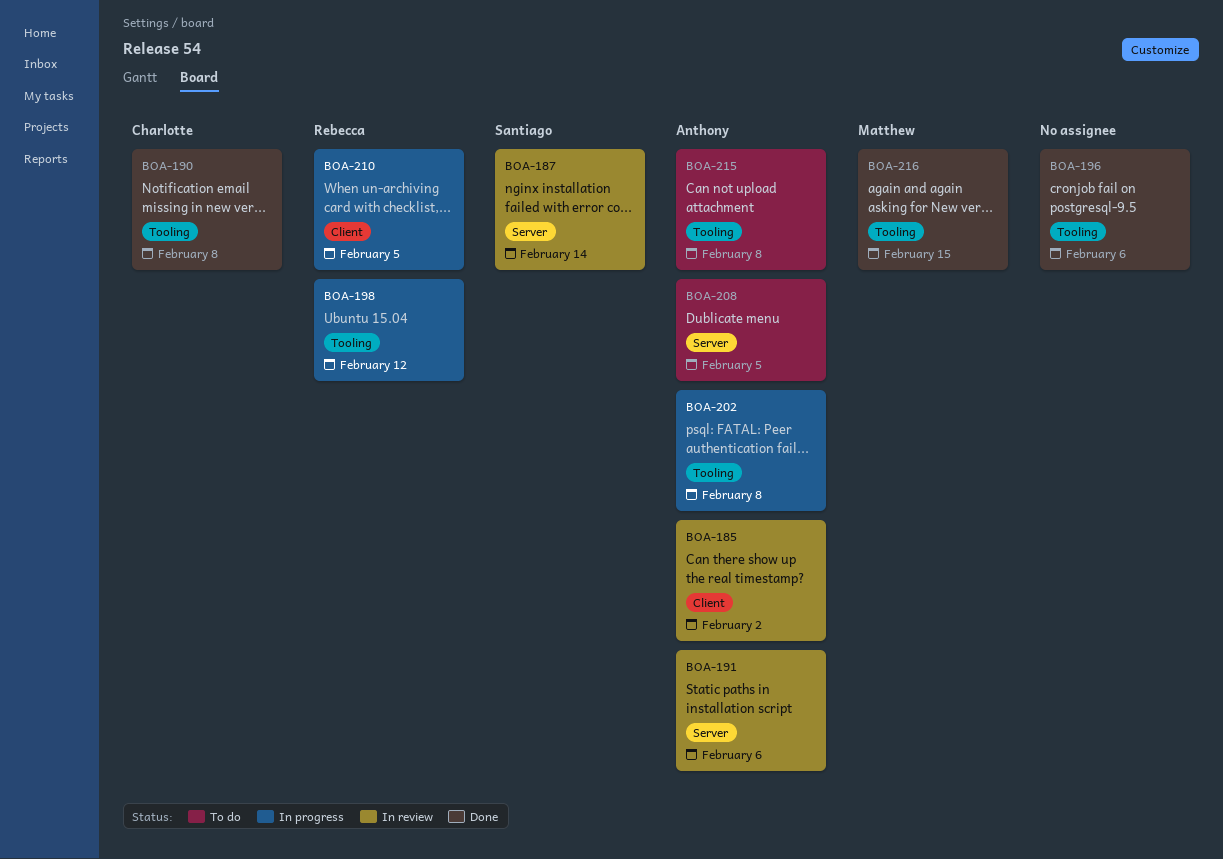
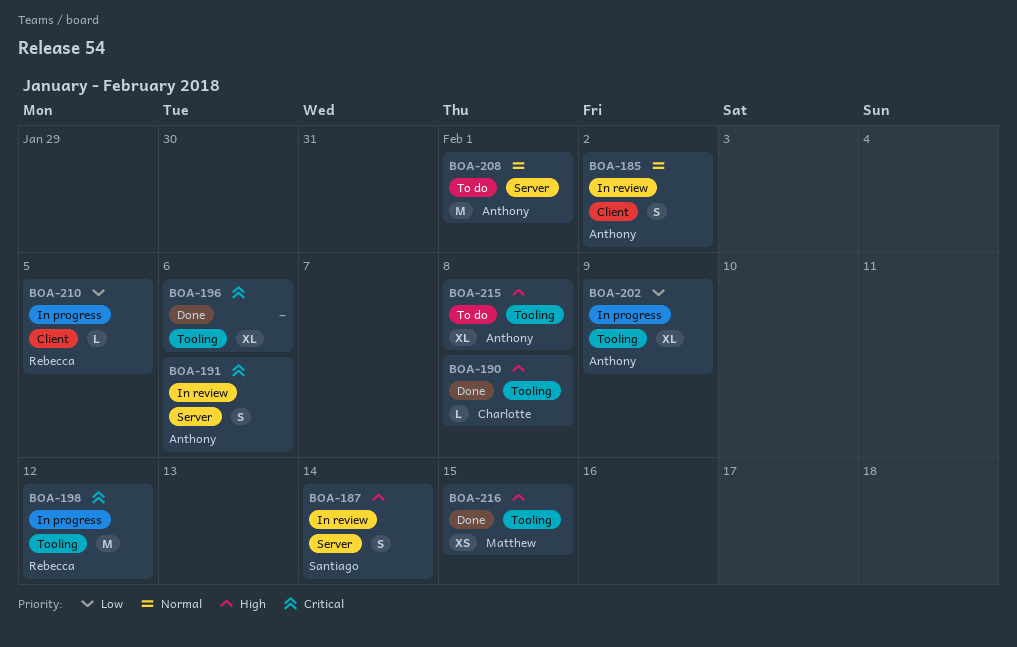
BOA-202, due: Feb 8 -> Feb 9
BOA-208, due: Feb 5 -> Feb 1

